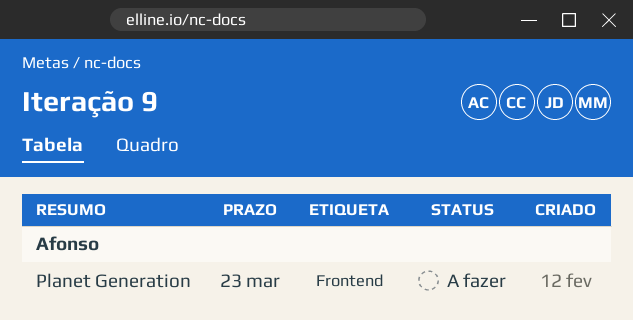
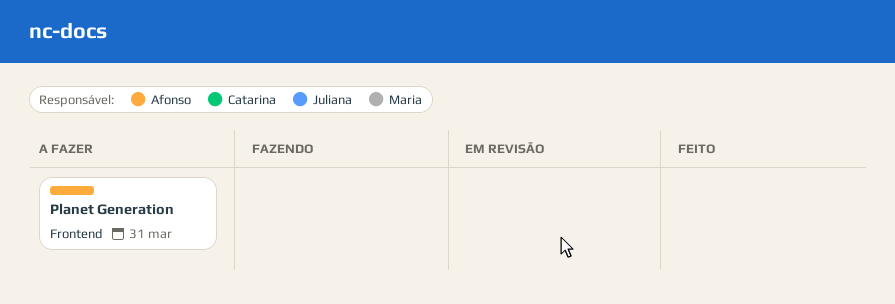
Planet Generation, due: Mar 23 -> Mar 31

